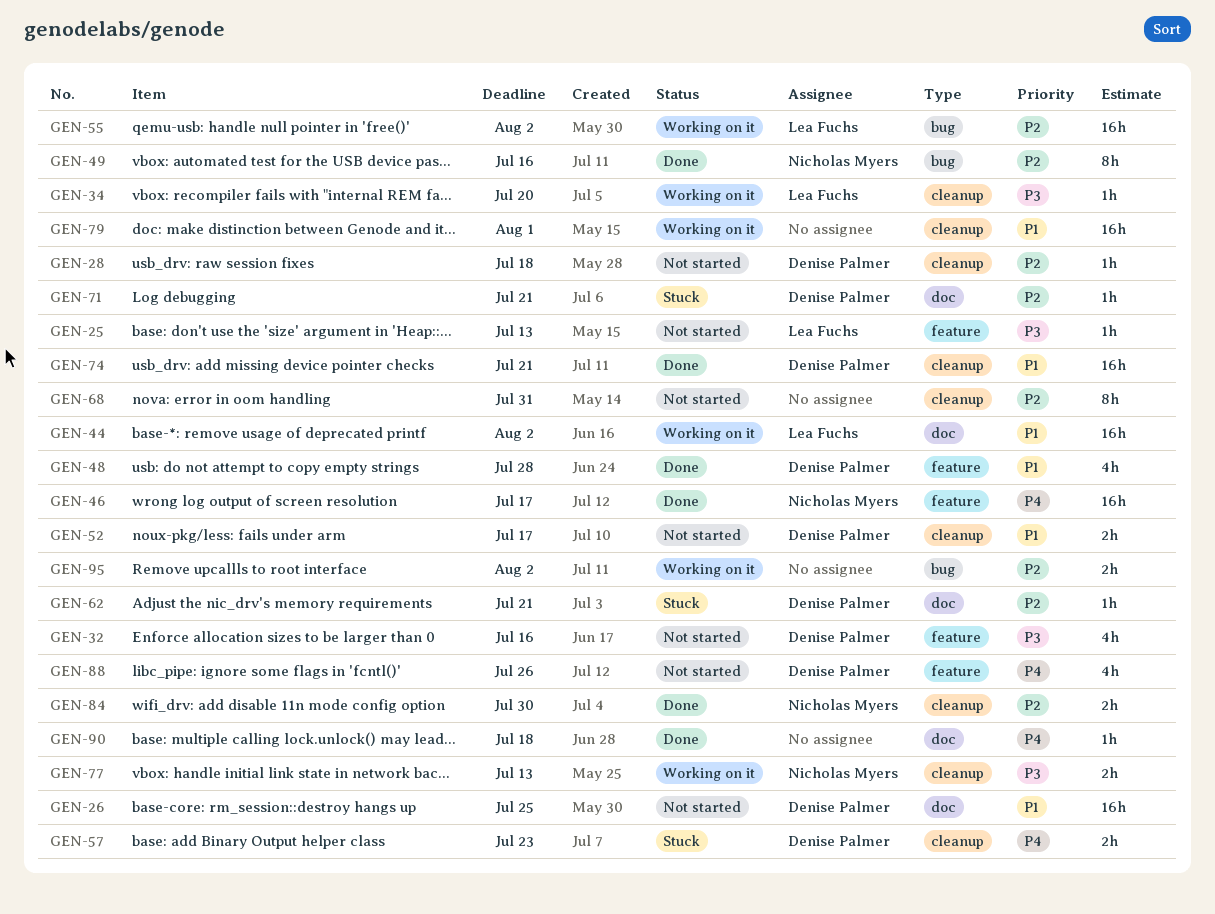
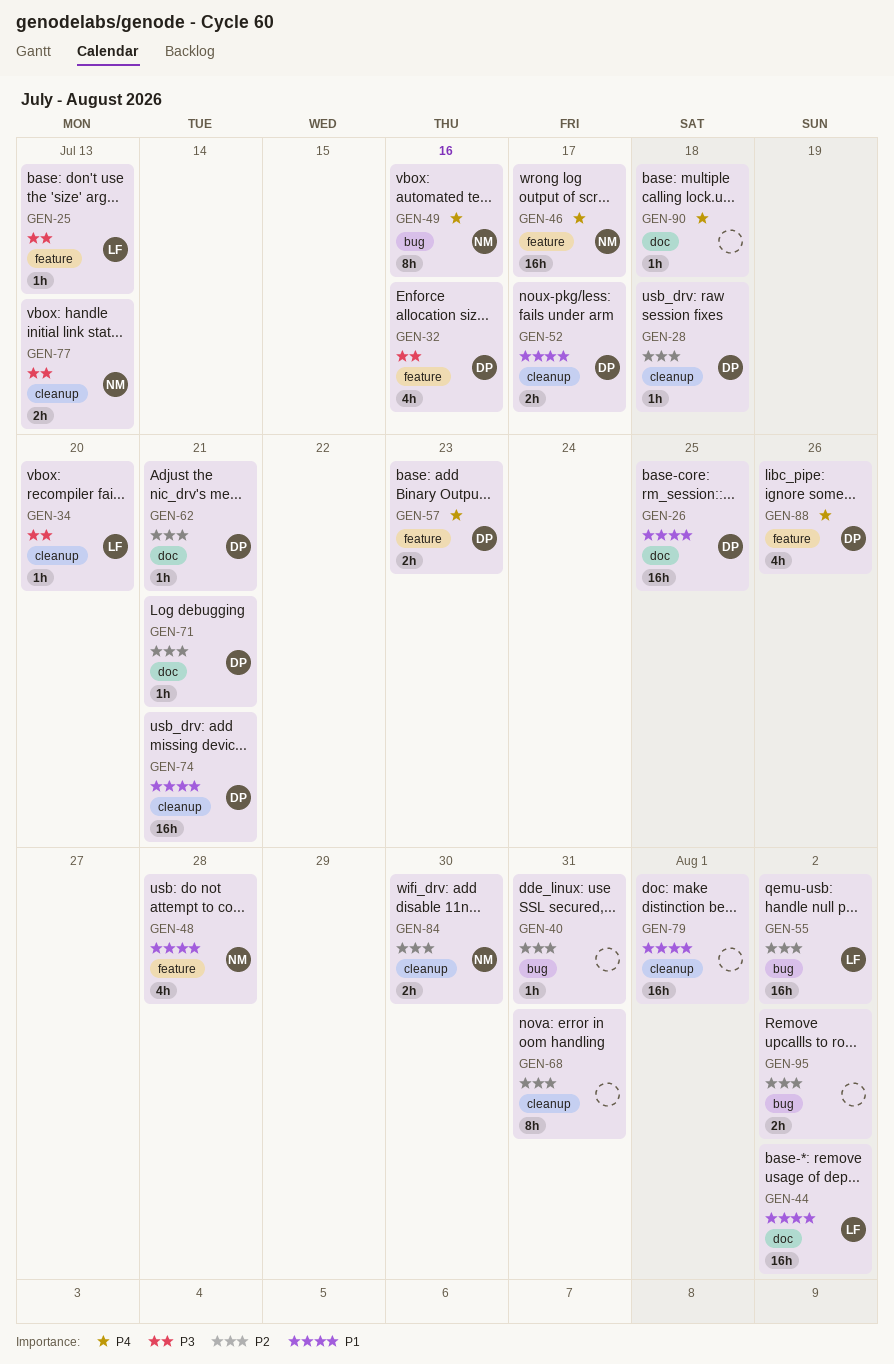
GEN-40: none -> present
GEN-48, owner: Denise Palmer -> Nicholas Myers
GEN-49, priority: P2 -> P4
GEN-57, label: cleanup -> feature

